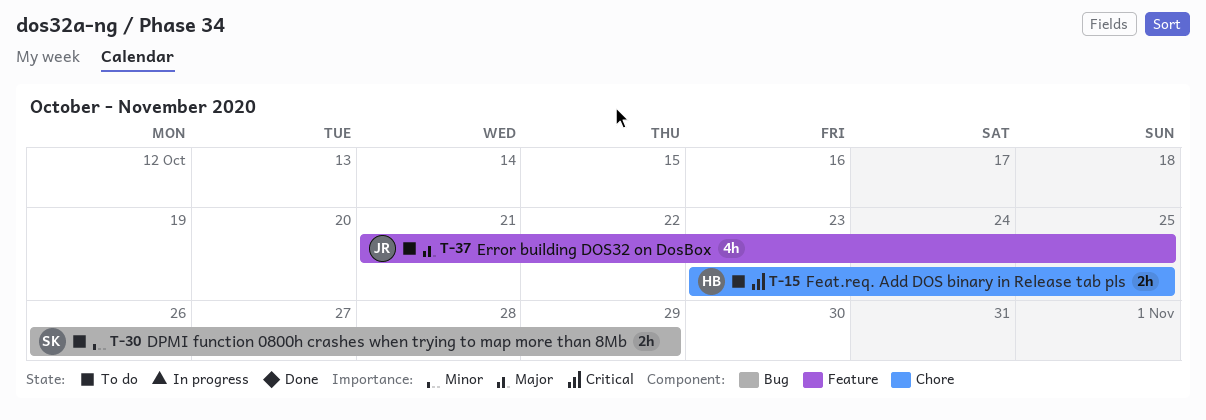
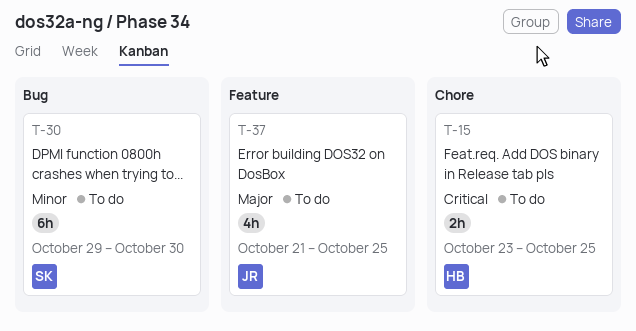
T-30, estimate: 2h -> 6h
T-30, start: Oct 26 -> Oct 29
T-30, due: Oct 29 -> Oct 30

